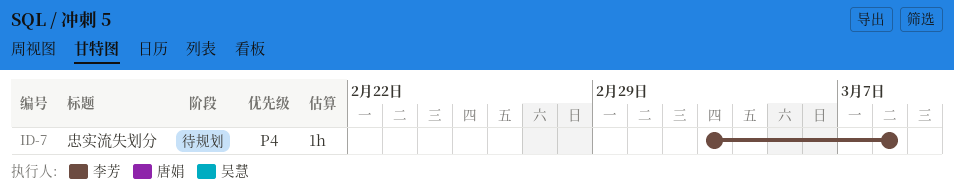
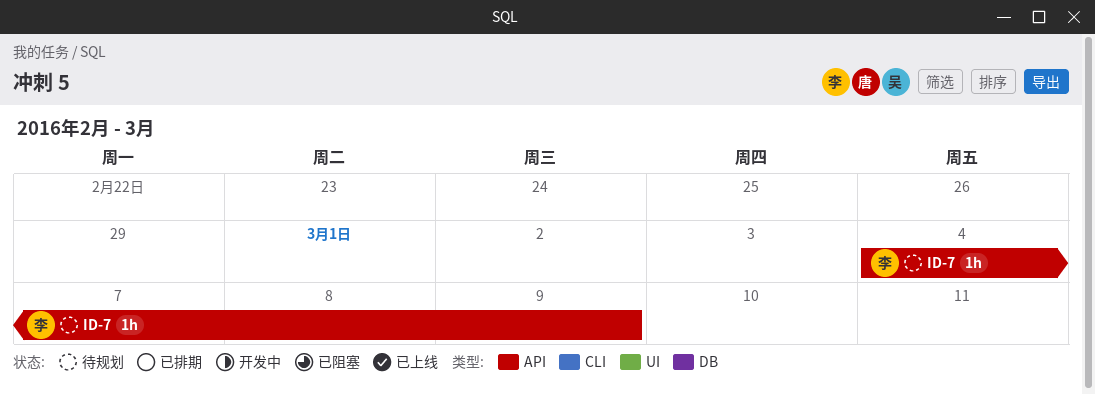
ID-7, start: Mar 3 -> Mar 4
ID-7, due: Mar 8 -> Mar 9

